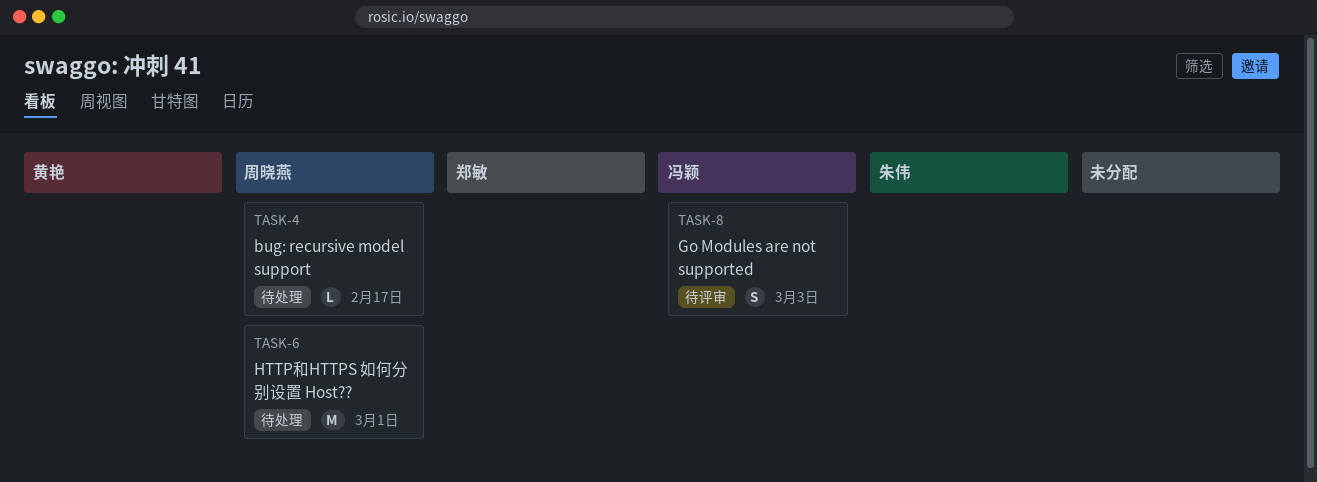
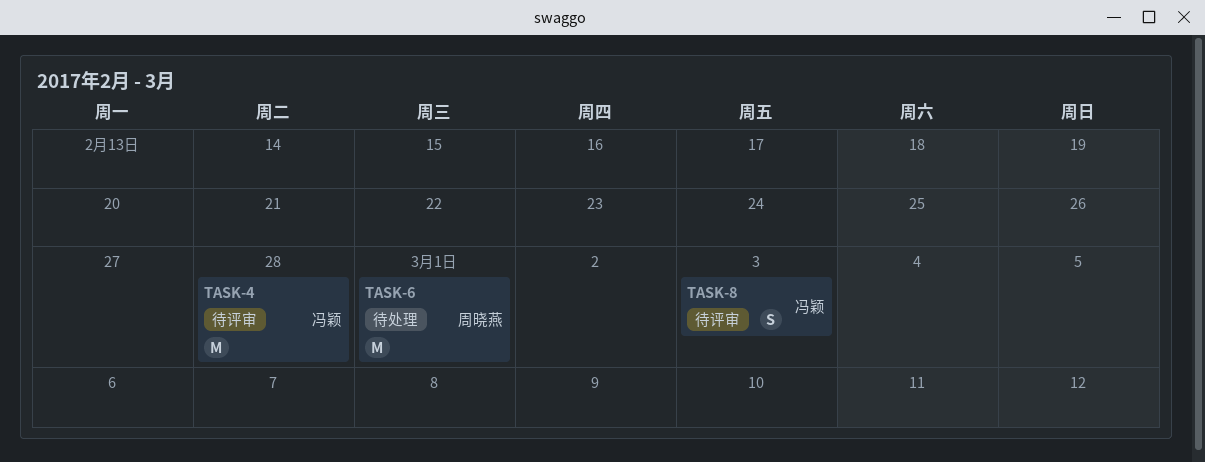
TASK-4, status: 待处理 -> 待评审
TASK-4, owner: 周晓燕 -> 冯颖
TASK-4, estimate: L -> M
TASK-4, due: Feb 17 -> Feb 28

